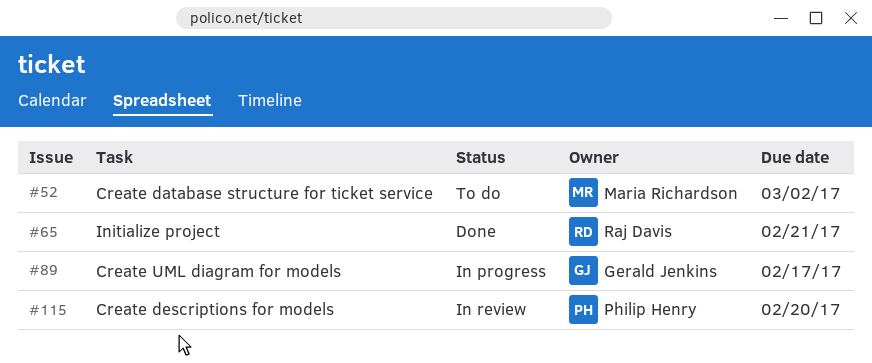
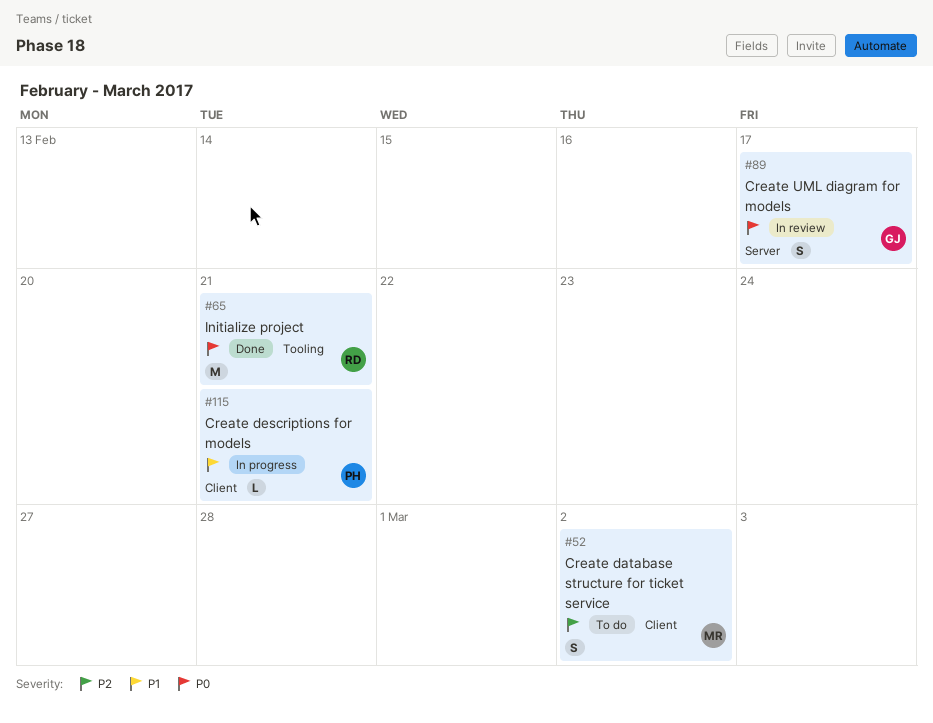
#89, status: In progress -> In review
#115, status: In review -> In progress
#115, due: Feb 20 -> Feb 21

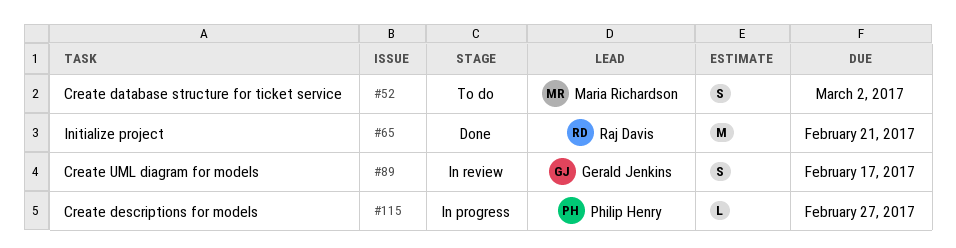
#115, due: Feb 21 -> Feb 27

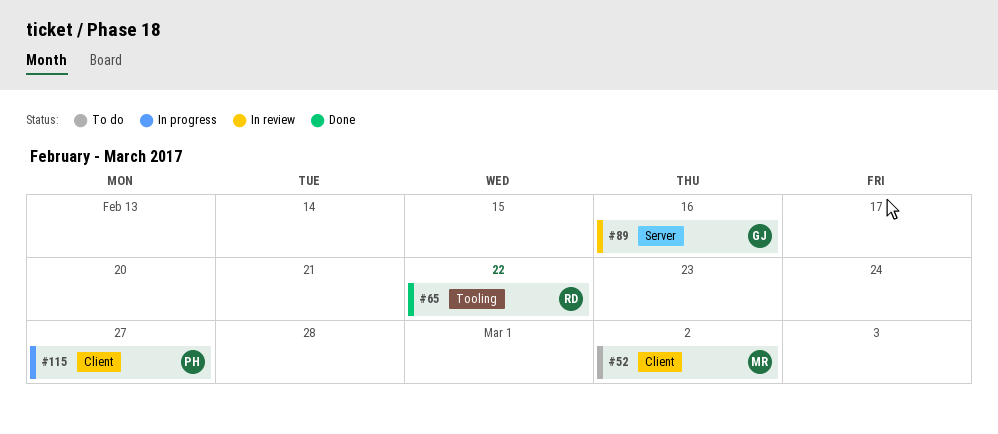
#65, due: Feb 21 -> Feb 22
#89, due: Feb 17 -> Feb 16

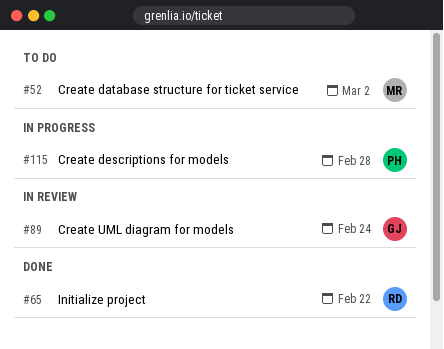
#89, due: Feb 16 -> Feb 24
#115, due: Feb 27 -> Feb 28

